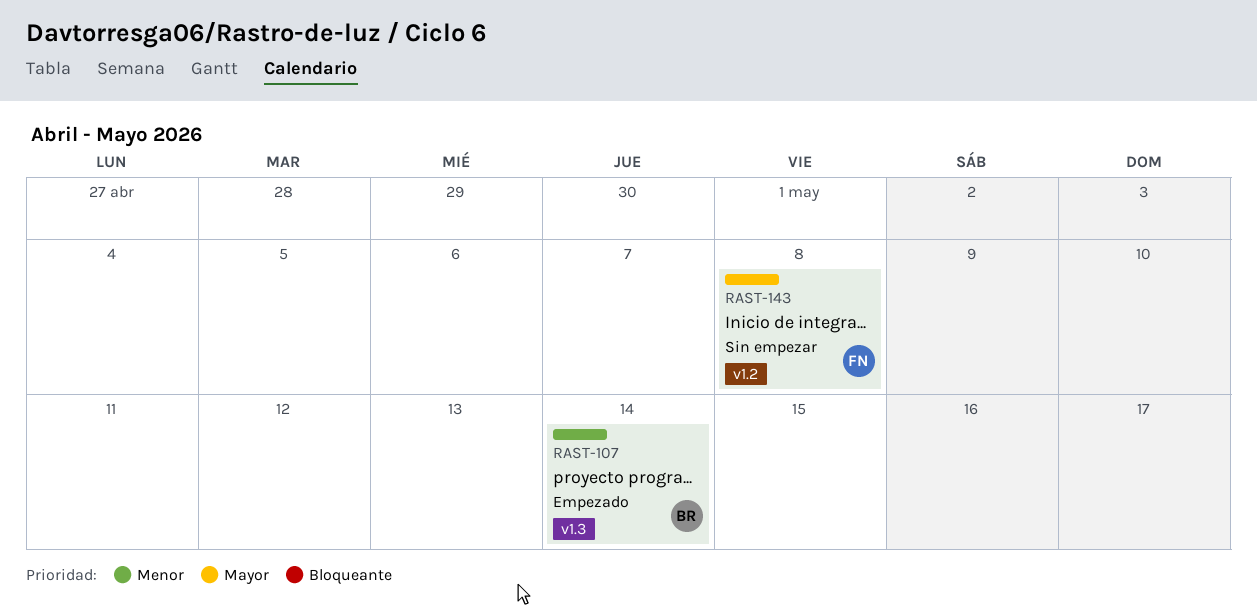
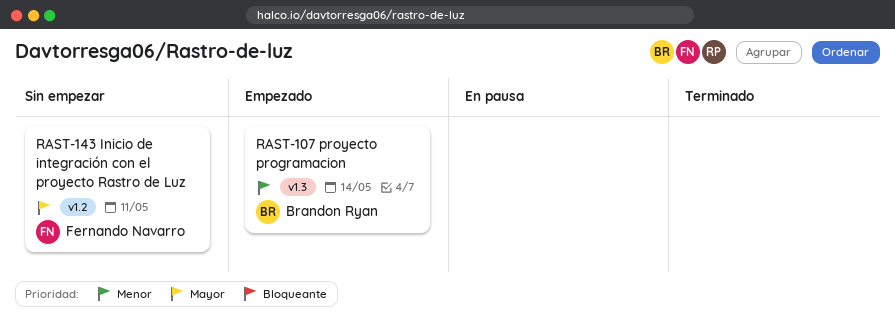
RAST-143, due: May 8 -> May 11

